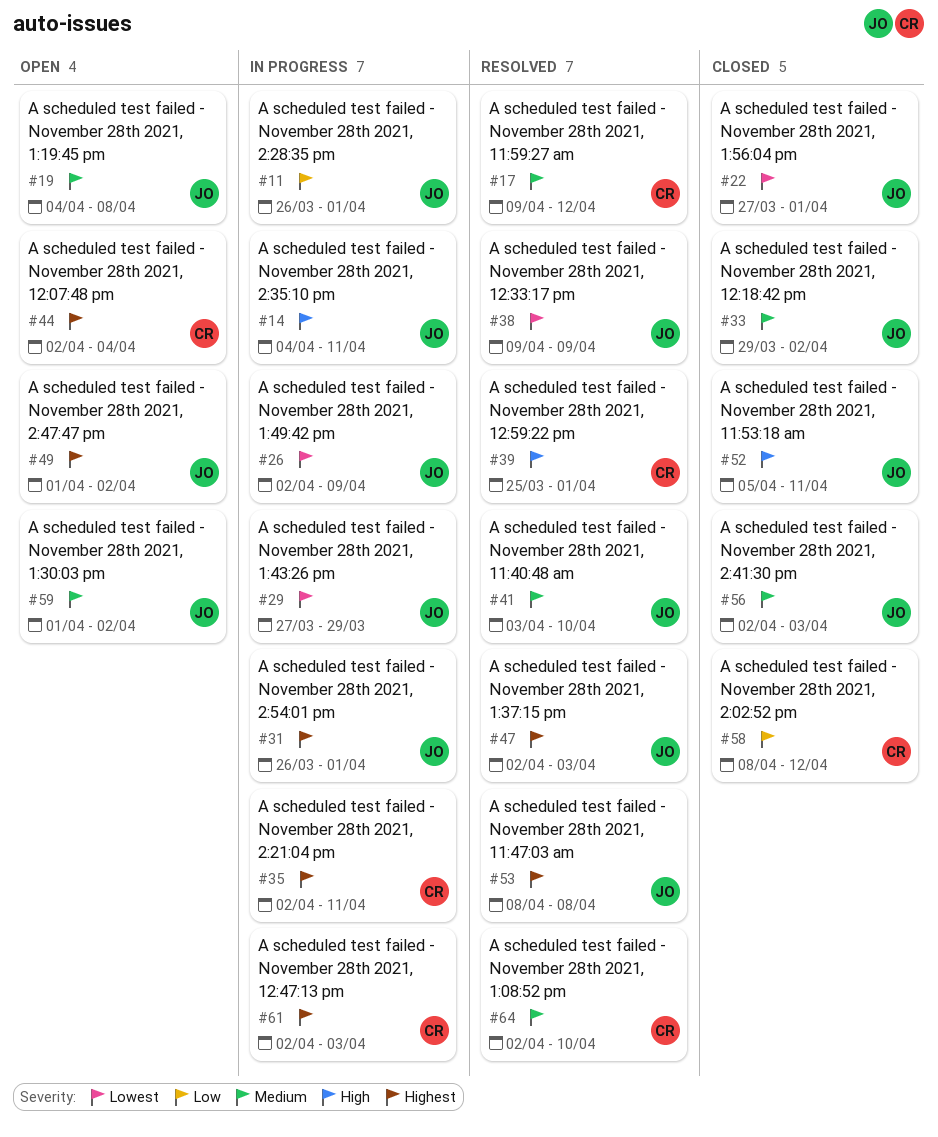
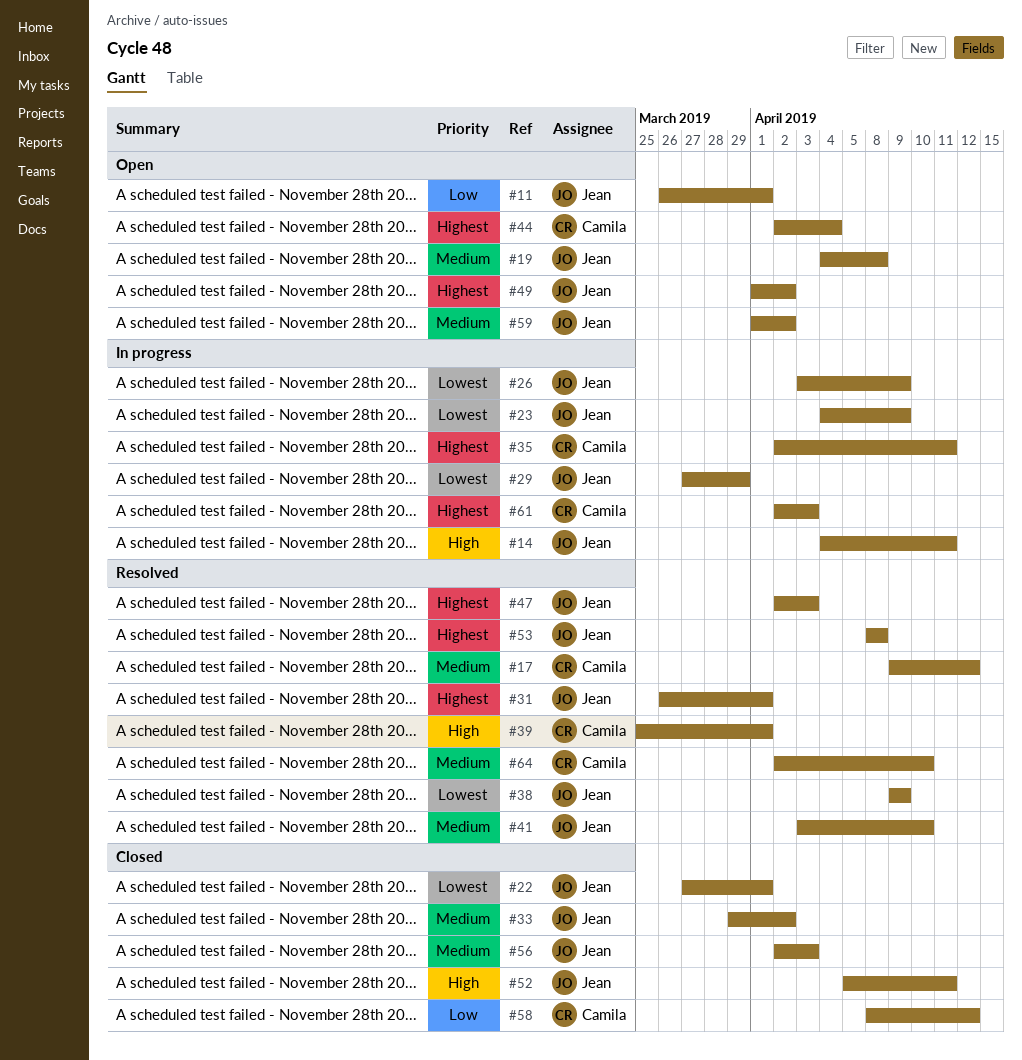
#11, status: In progress -> Open
#23: none -> present
#26, start: Apr 2 -> Apr 3
#31, status: In progress -> Resolved

